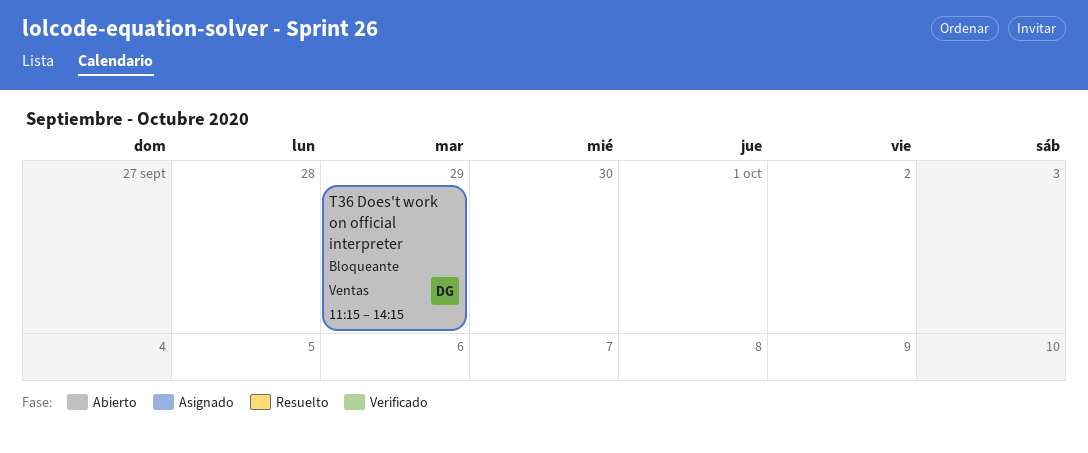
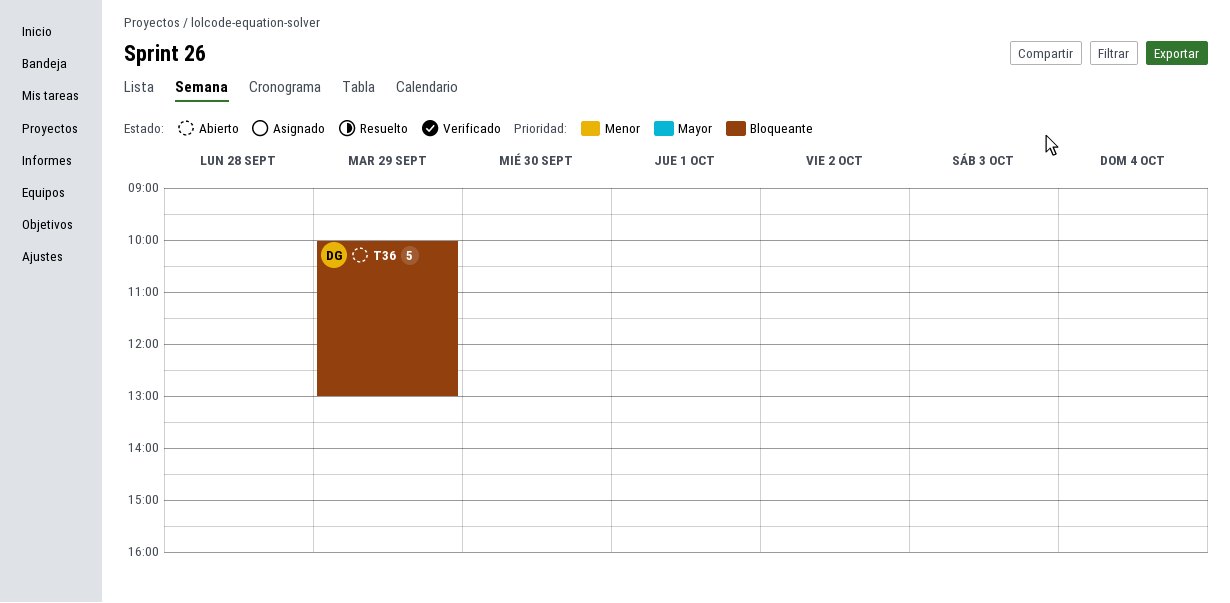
T36, begins: 11:15 -> 10:00
T36, ends: 14:15 -> 13:00

